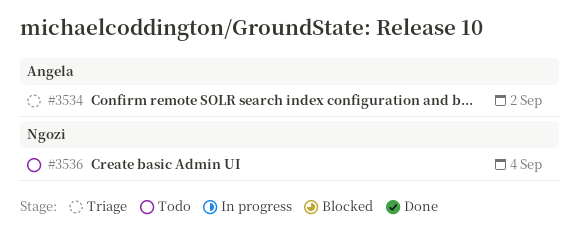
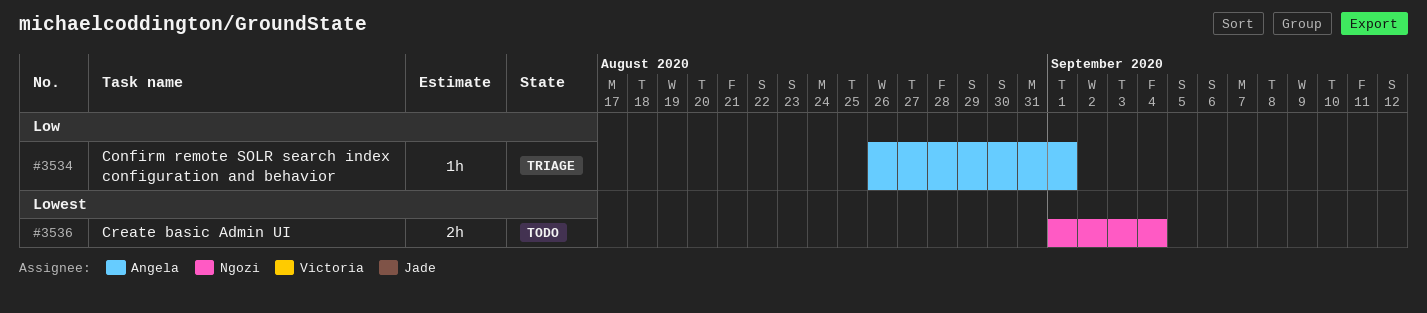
#3534, due: Sep 2 -> Sep 1

